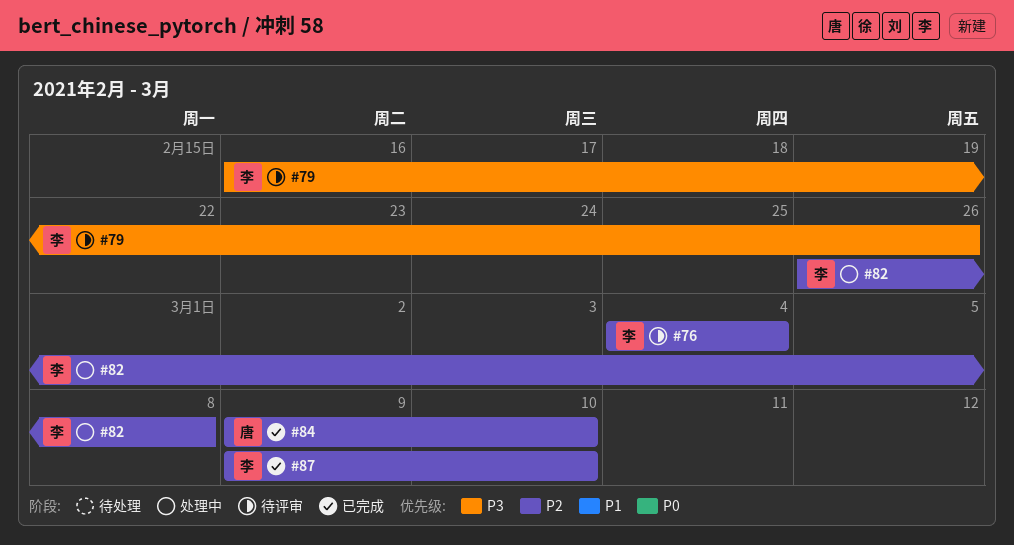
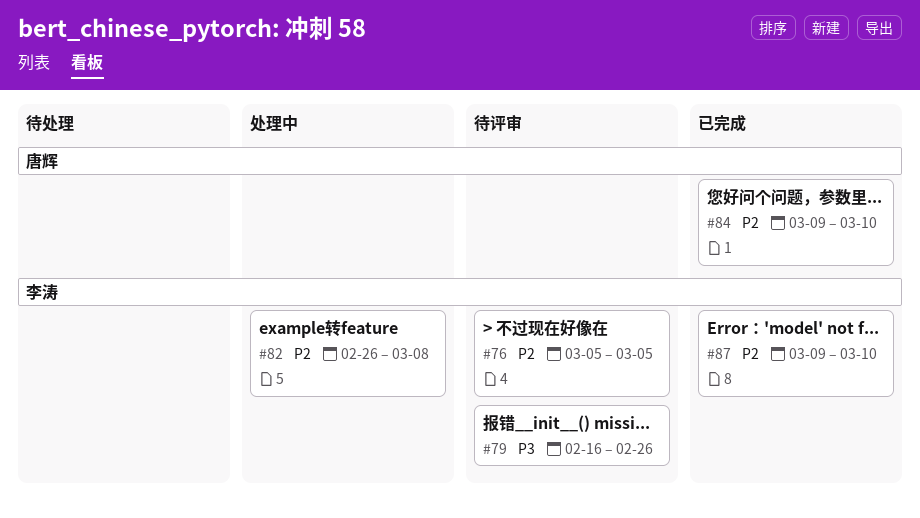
#76, start: Mar 4 -> Mar 5
#76, due: Mar 4 -> Mar 5

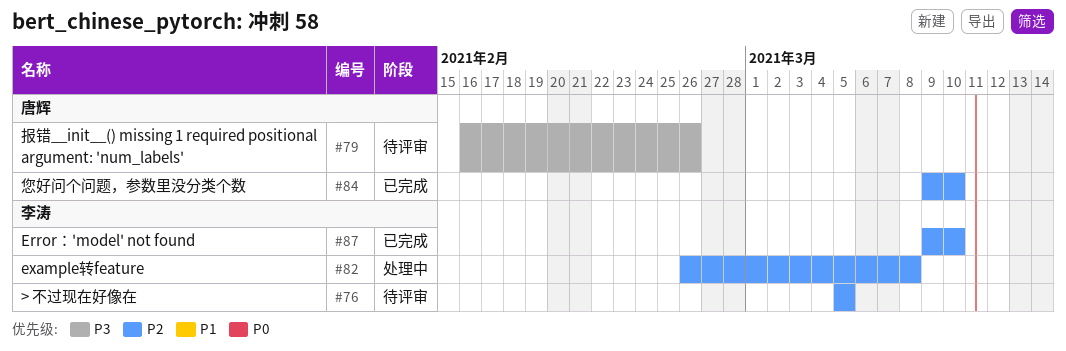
#79, owner: 李涛 -> 唐辉

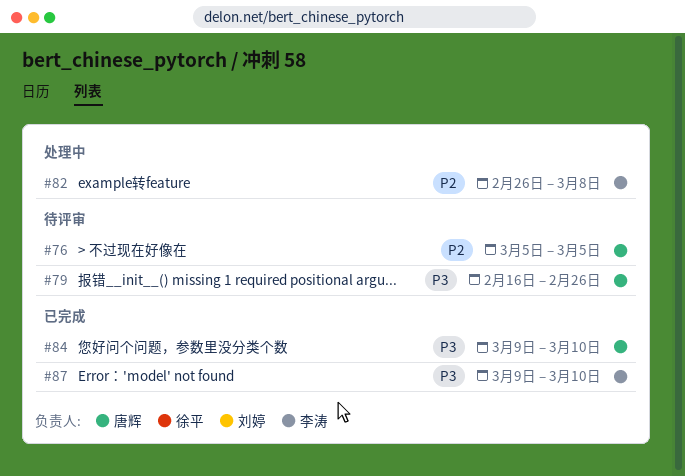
#76, owner: 李涛 -> 唐辉
#84, priority: P2 -> P3
#87, priority: P2 -> P3

